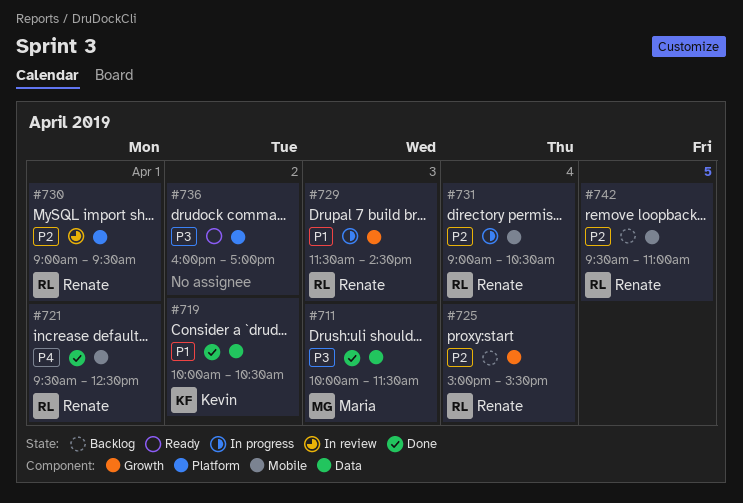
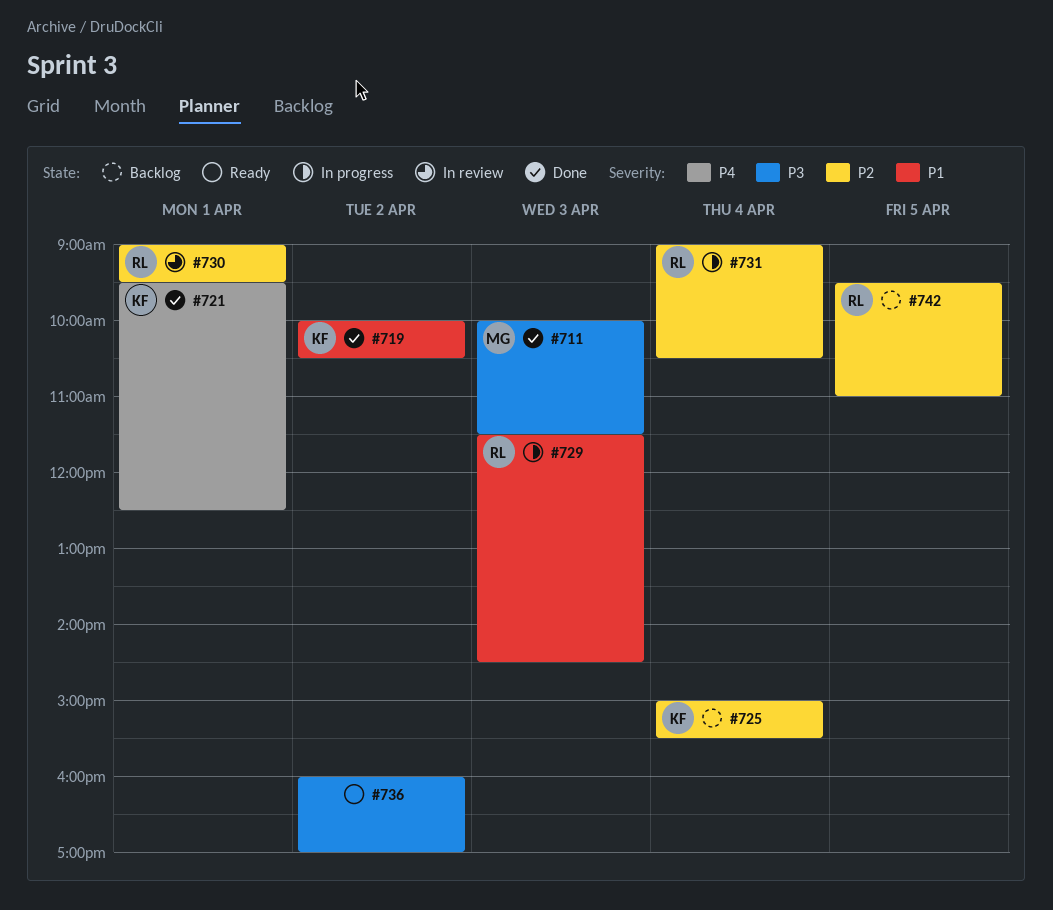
#721, owner: Renate -> Kevin
#725, owner: Renate -> Kevin

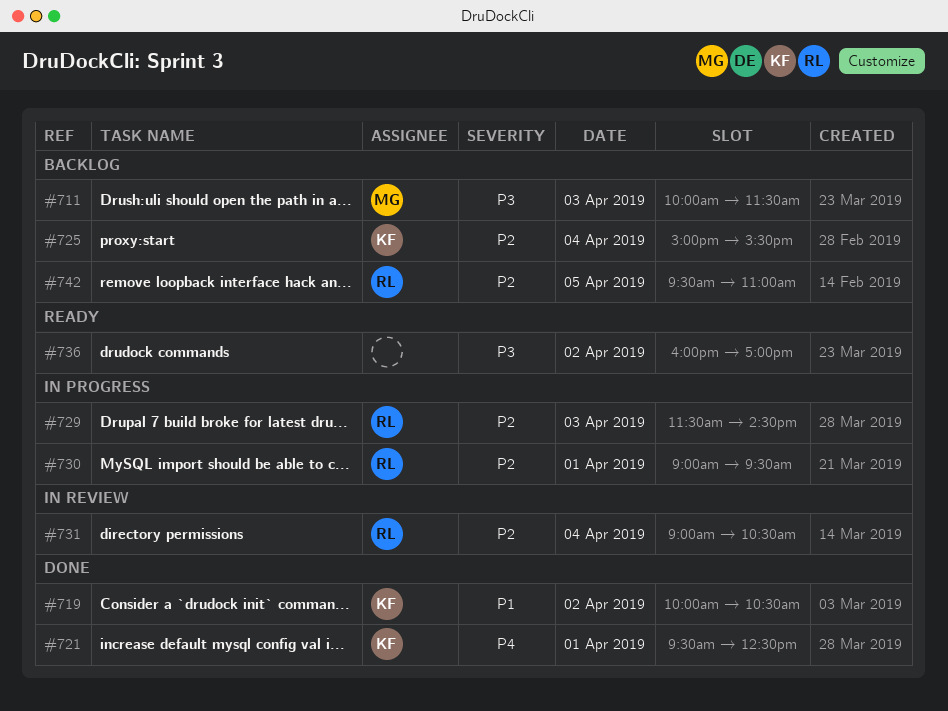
#711, status: Done -> Backlog
#729, priority: P1 -> P2
#730, status: In review -> In progress
#731, status: In progress -> In review

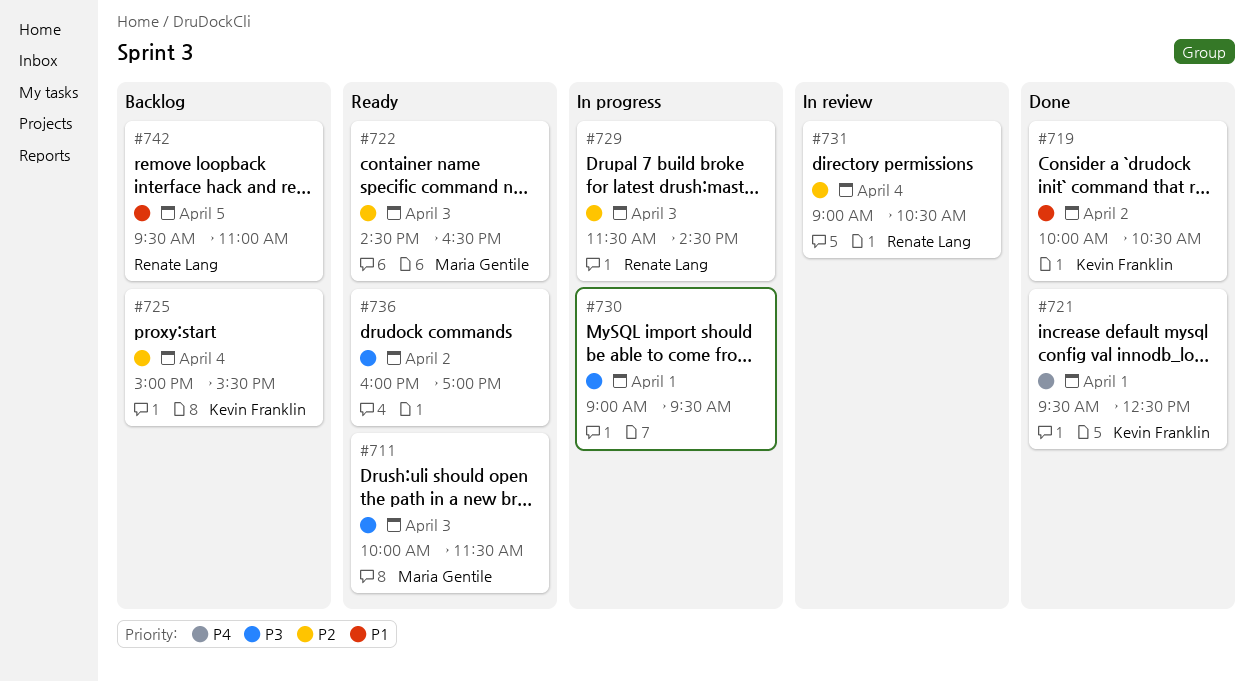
#711, status: Backlog -> Ready
#722: none -> present
#730, owner: Renate Lang -> none
#730, priority: P2 -> P3
#742, priority: P2 -> P1

